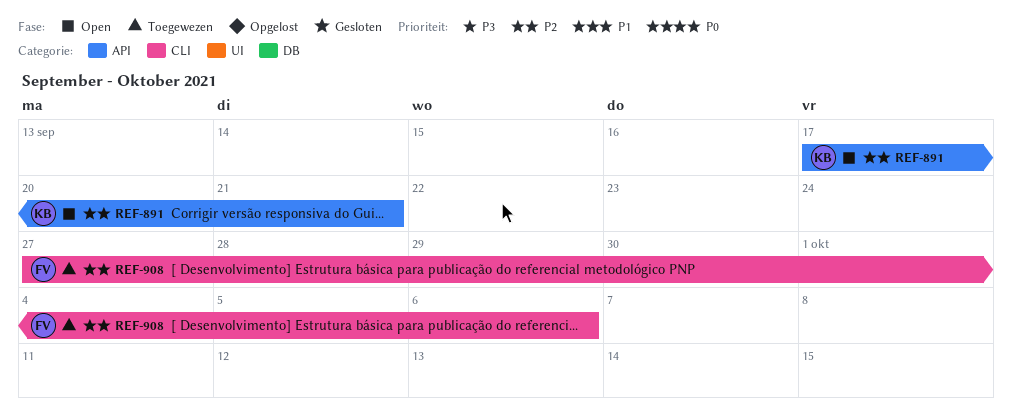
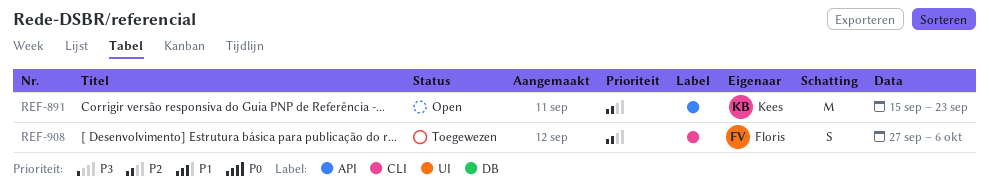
REF-891, start: Sep 17 -> Sep 15
REF-891, due: Sep 21 -> Sep 23

